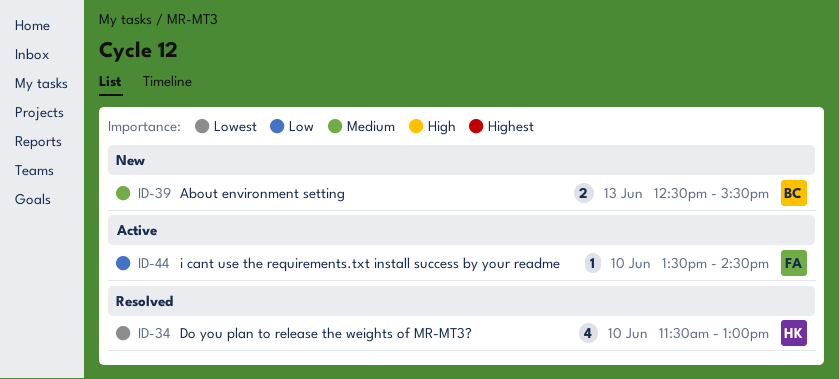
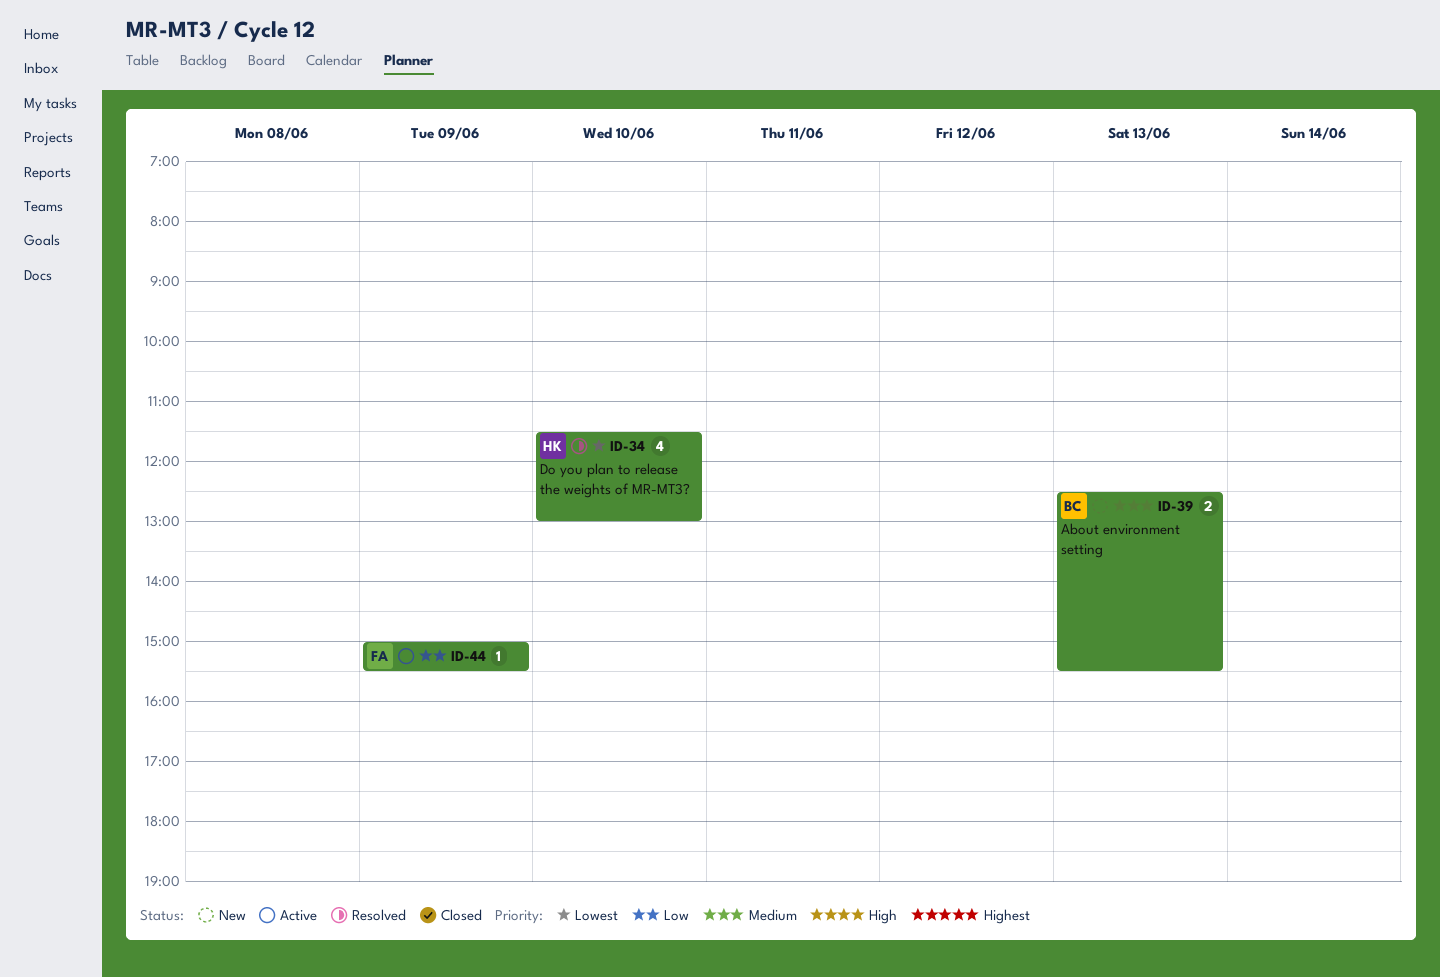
ID-44, day: Jun 10 -> Jun 9
ID-44, begins: 13:30 -> 15:00
ID-44, ends: 14:30 -> 15:30

